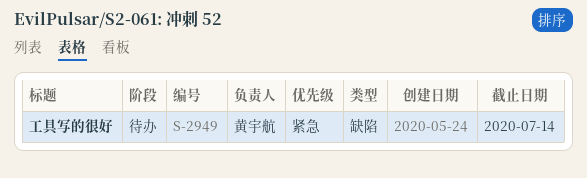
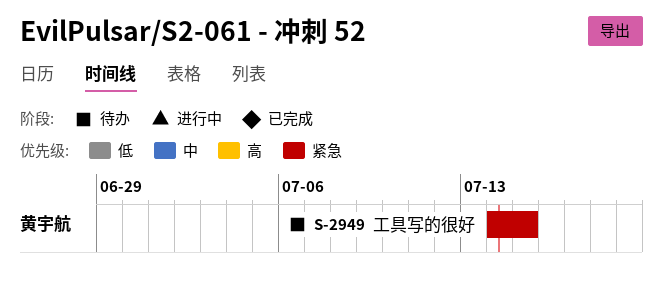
S-2949, due: Jul 14 -> Jul 15

